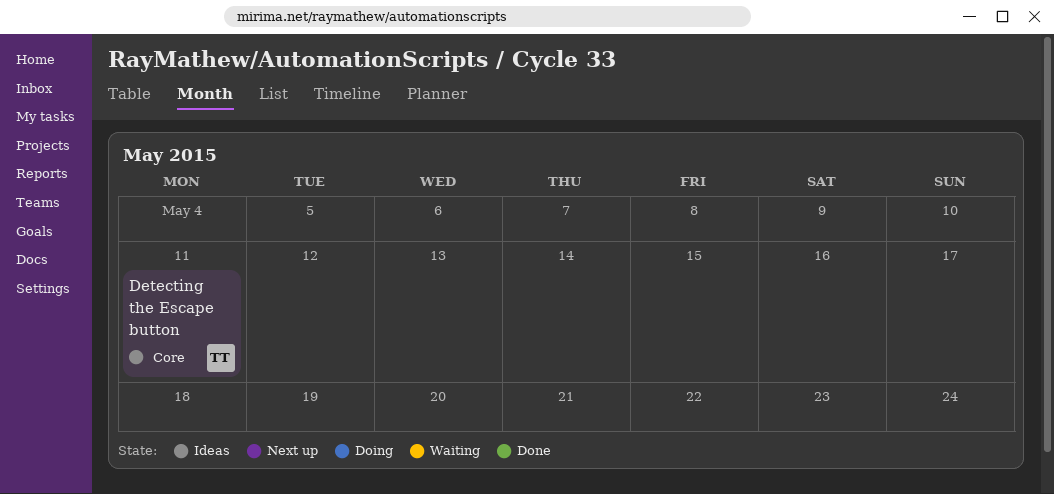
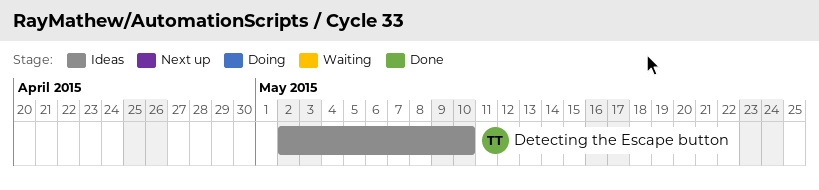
Detecting the Escape button, due: May 11 -> May 10

